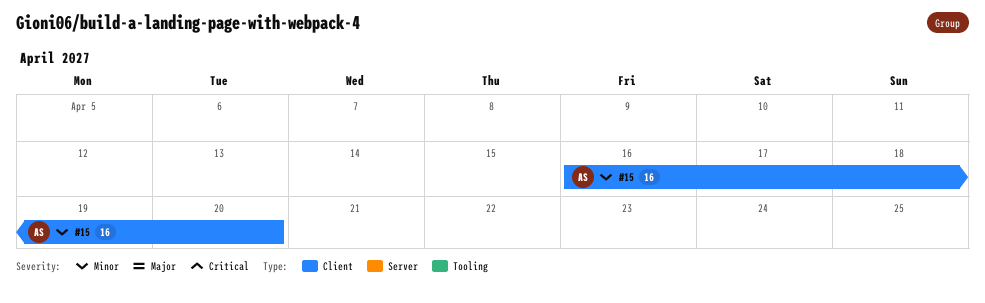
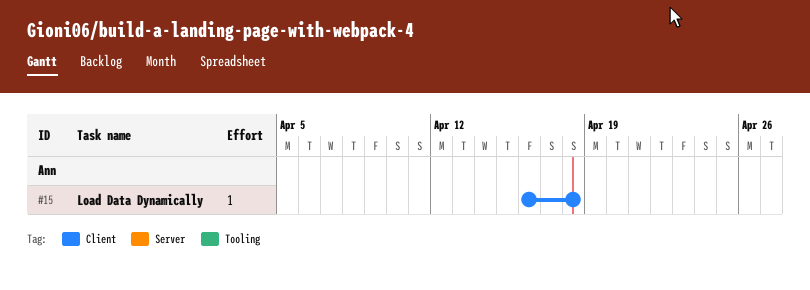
#15, estimate: 16 -> 1
#15, due: Apr 20 -> Apr 18

